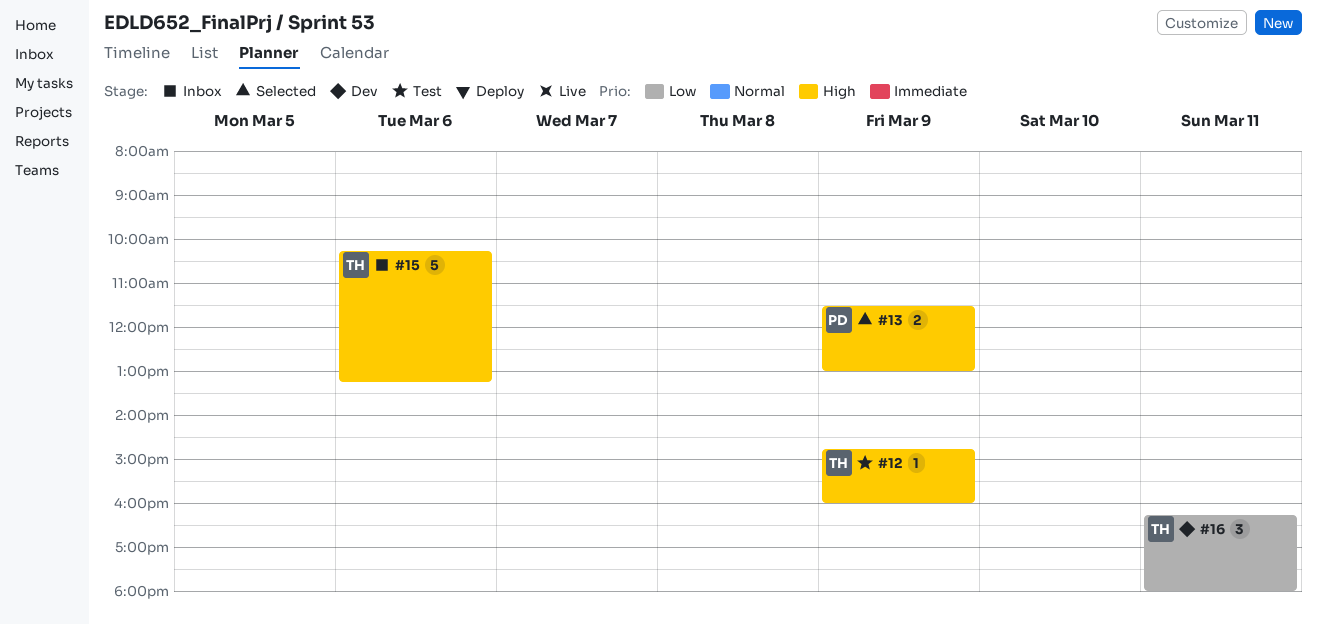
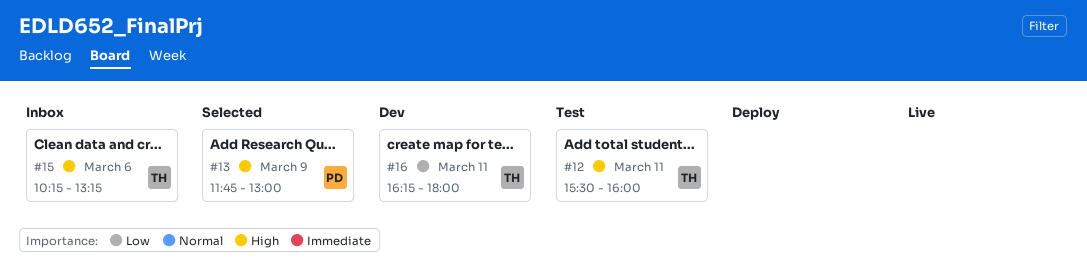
#12, day: Mar 9 -> Mar 11
#12, begins: 14:45 -> 15:30
#13, begins: 11:30 -> 11:45

